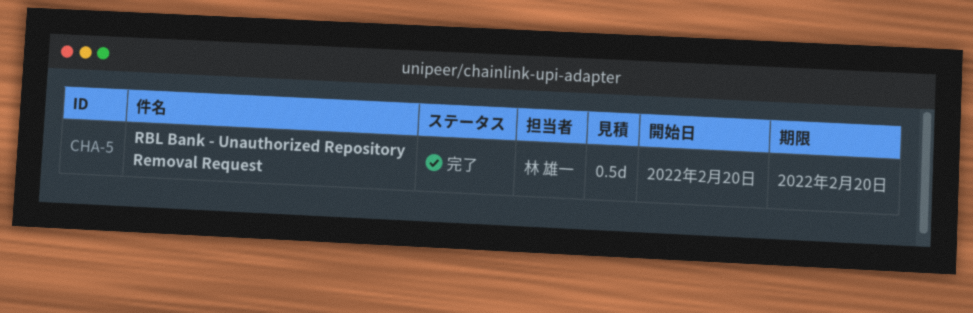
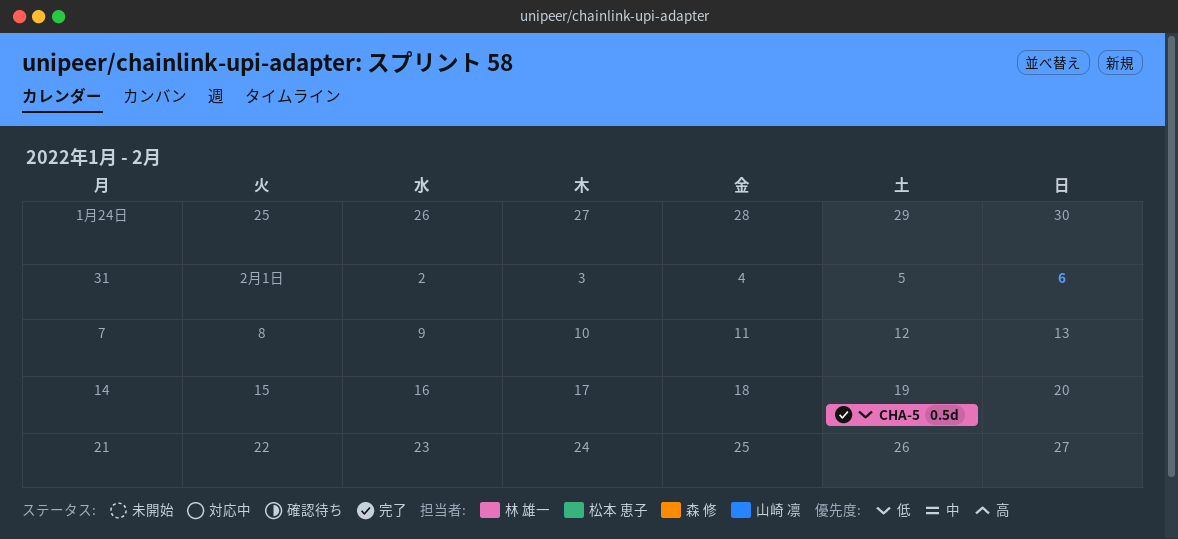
CHA-5, start: Feb 20 -> Feb 19
CHA-5, due: Feb 20 -> Feb 19

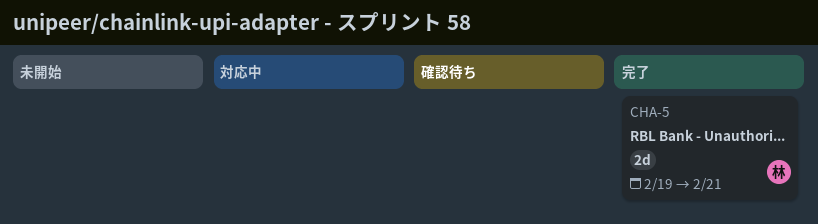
CHA-5, estimate: 0.5d -> 2d
CHA-5, due: Feb 19 -> Feb 21

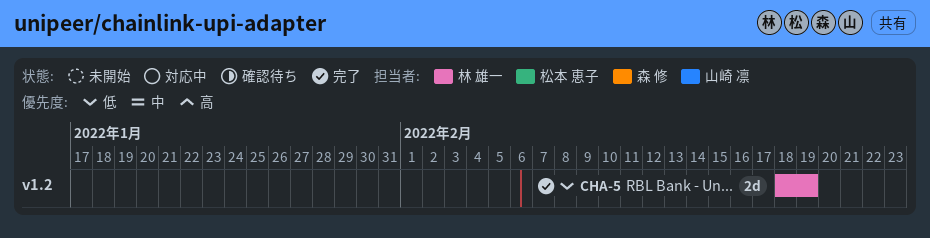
CHA-5, start: Feb 19 -> Feb 18
CHA-5, due: Feb 21 -> Feb 19

